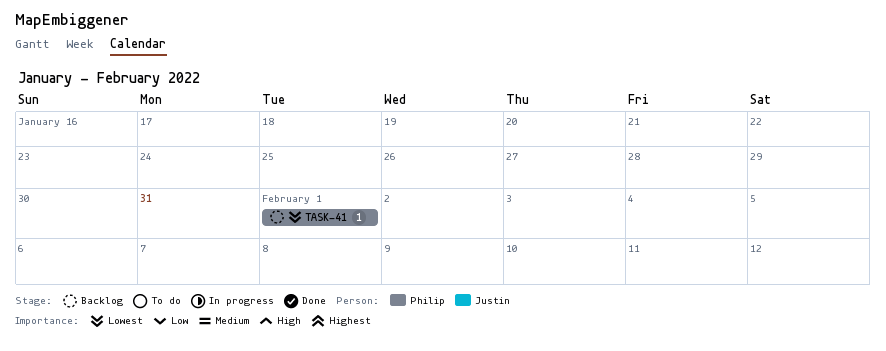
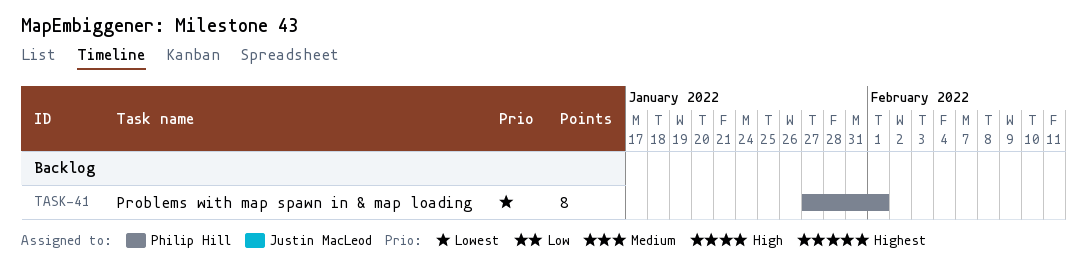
TASK-41, estimate: 1 -> 8
TASK-41, start: Feb 1 -> Jan 27

